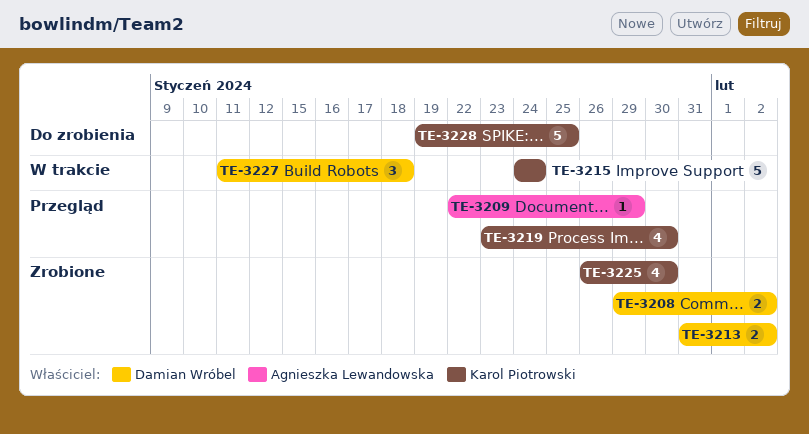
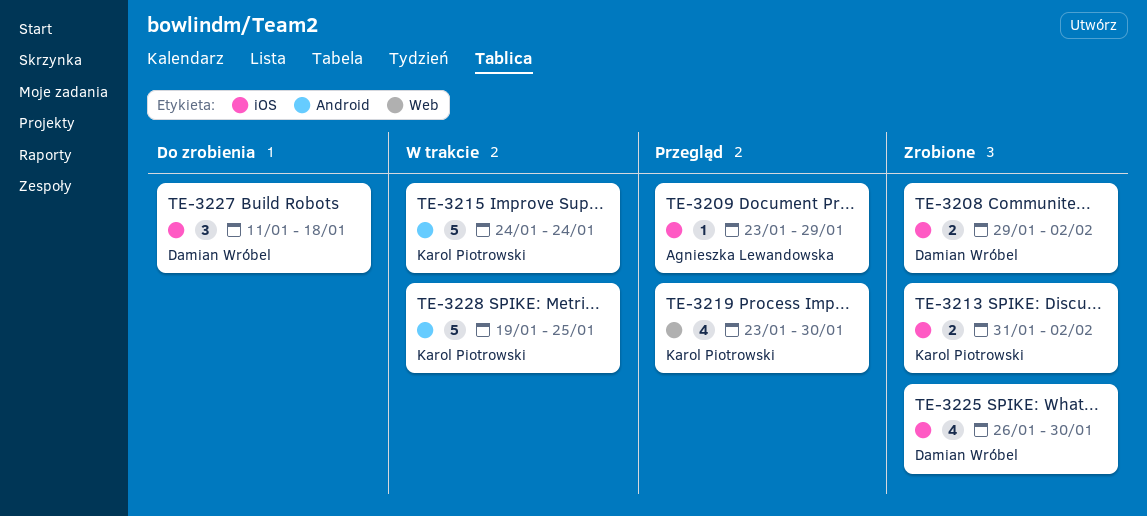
TE-3209, start: Jan 22 -> Jan 23
TE-3213, owner: Damian Wróbel -> Karol Piotrowski
TE-3225, owner: Karol Piotrowski -> Damian Wróbel
TE-3227, status: W trakcie -> Do zrobienia
TE-3228, status: Do zrobienia -> W trakcie

